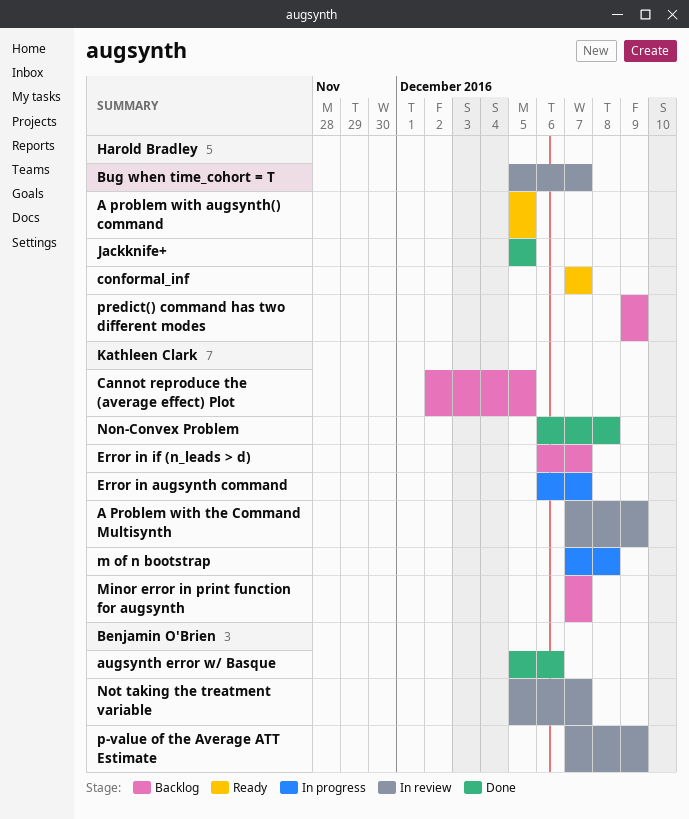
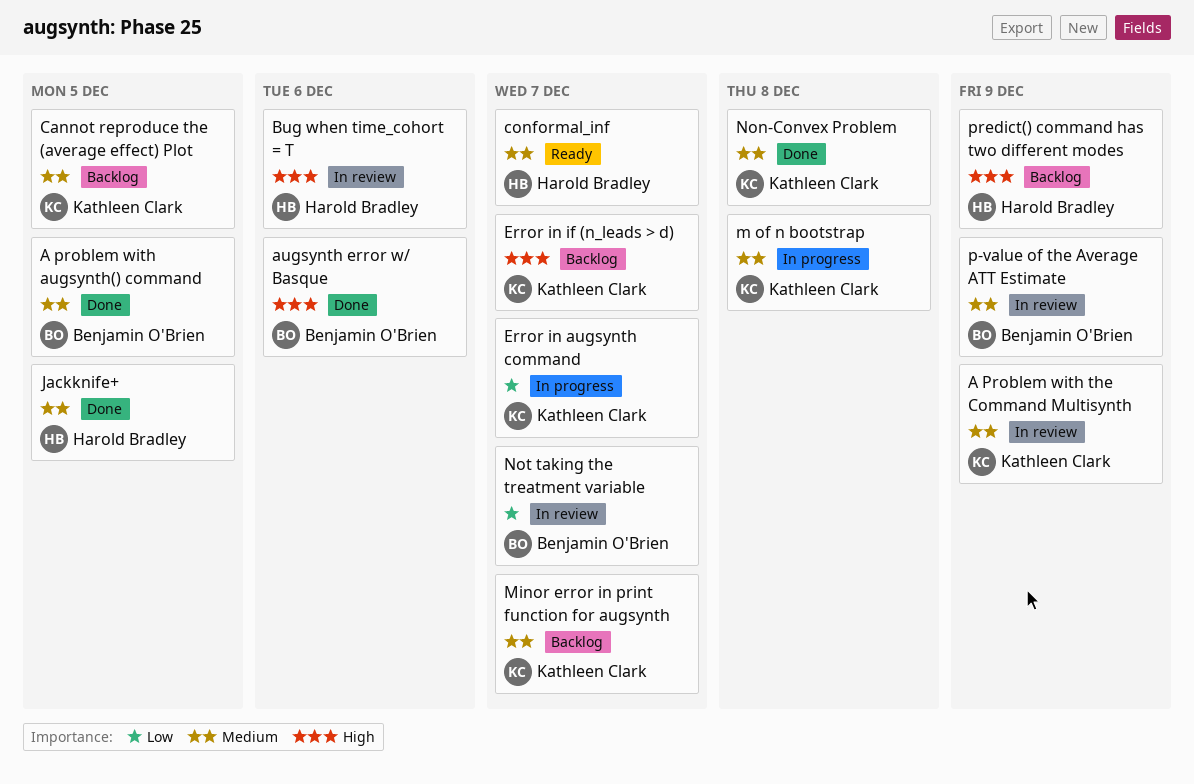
A problem with augsynth() command, status: Ready -> Done
A problem with augsynth() command, owner: Harold Bradley -> Benjamin O'Brien
Bug when time_cohort = T, due: Dec 7 -> Dec 6

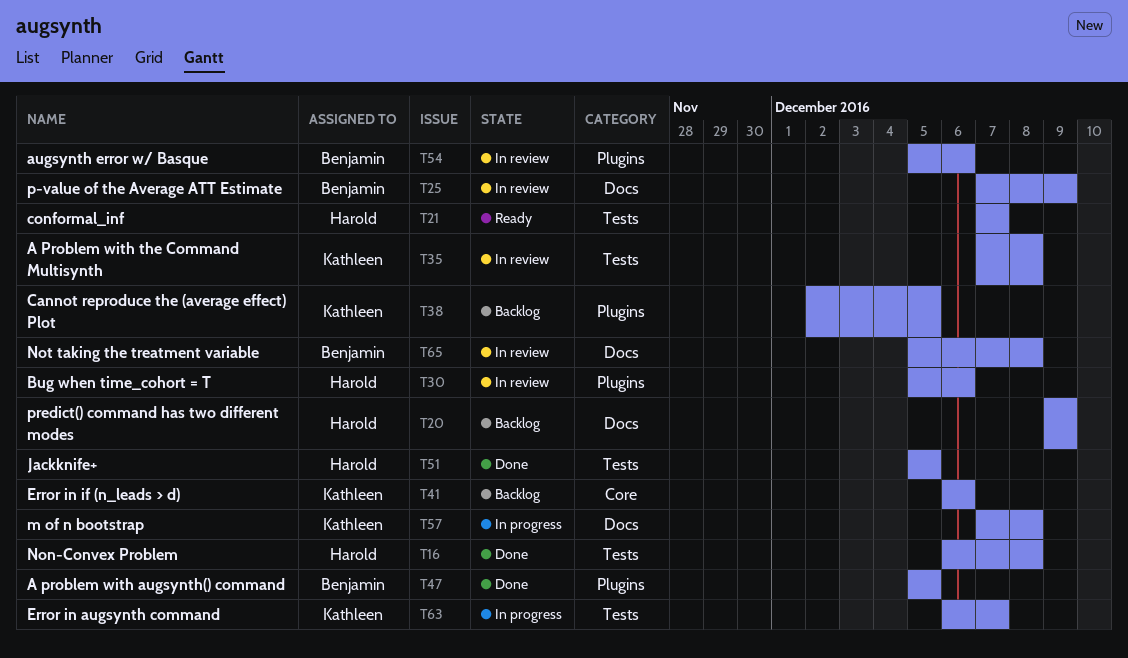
A Problem with the Command Multisynth, due: Dec 9 -> Dec 8
augsynth error w/ Basque, status: Done -> In review
Error in if (n_leads > d), due: Dec 7 -> Dec 6
Minor error in print function for augsynth: present -> none
Non-Convex Problem, owner: Kathleen Clark -> Harold Bradley
Not taking the treatment variable, due: Dec 7 -> Dec 8

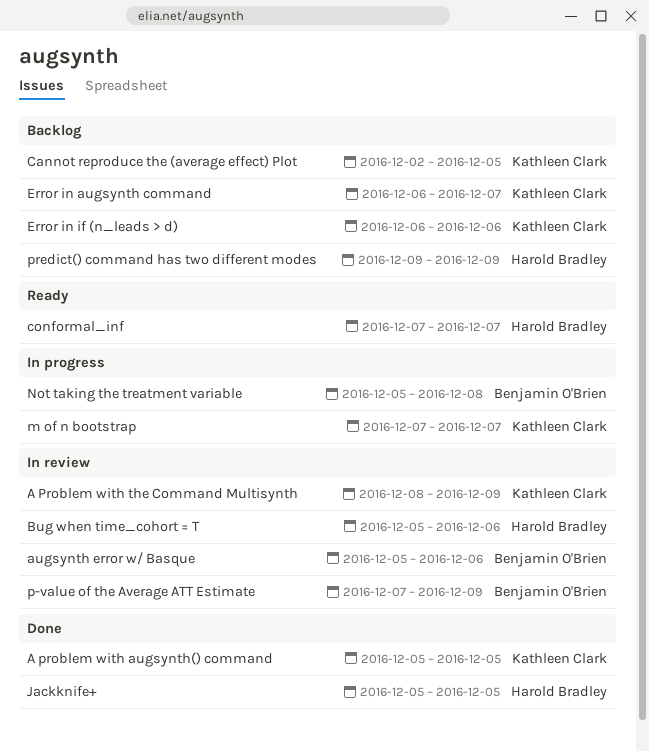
A problem with augsynth() command, owner: Benjamin O'Brien -> Kathleen Clark
A Problem with the Command Multisynth, start: Dec 7 -> Dec 8
A Problem with the Command Multisynth, due: Dec 8 -> Dec 9
Error in augsynth command, status: In progress -> Backlog
m of n bootstrap, due: Dec 8 -> Dec 7
Non-Convex Problem: present -> none
Not taking the treatment variable, status: In review -> In progress

